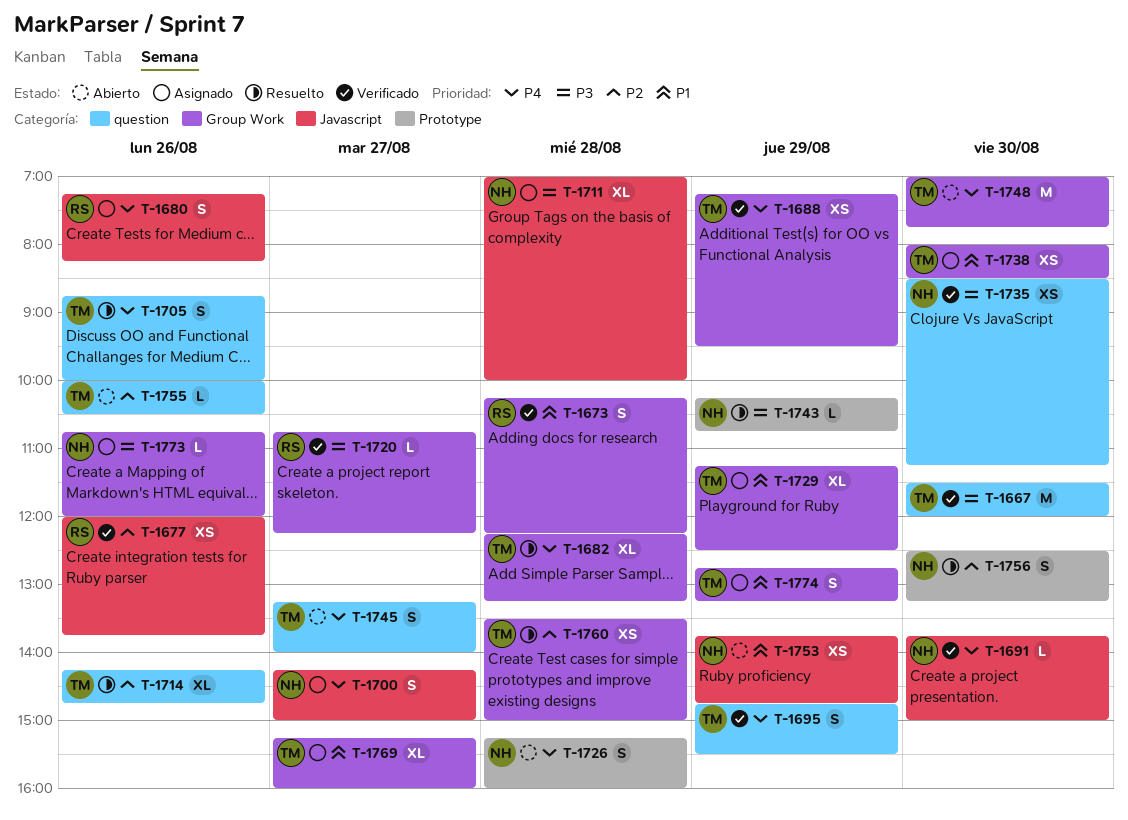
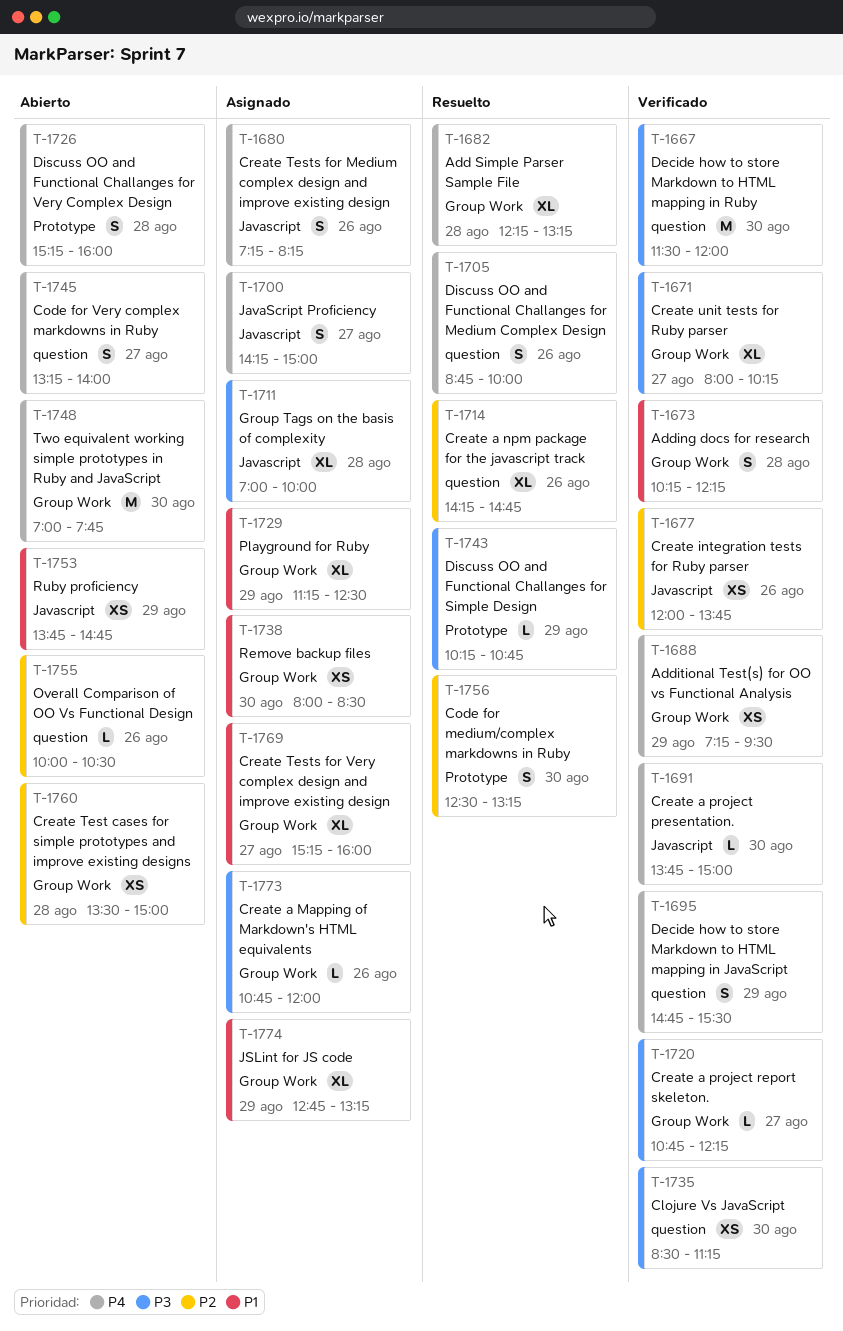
T-1671: none -> present
T-1760, status: Resuelto -> Abierto
T-1774, estimate: S -> XL

